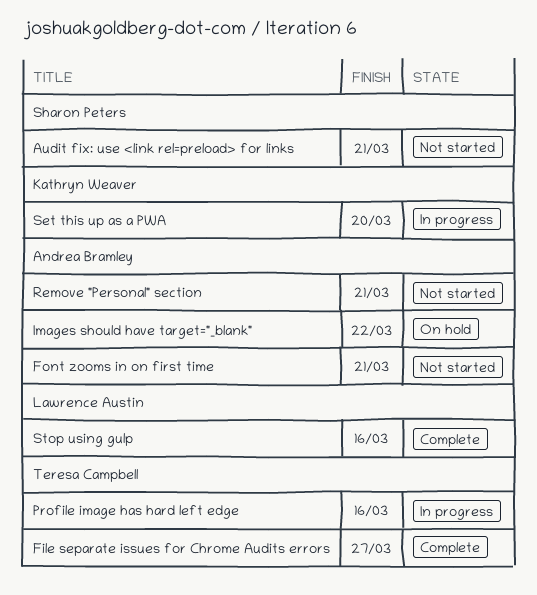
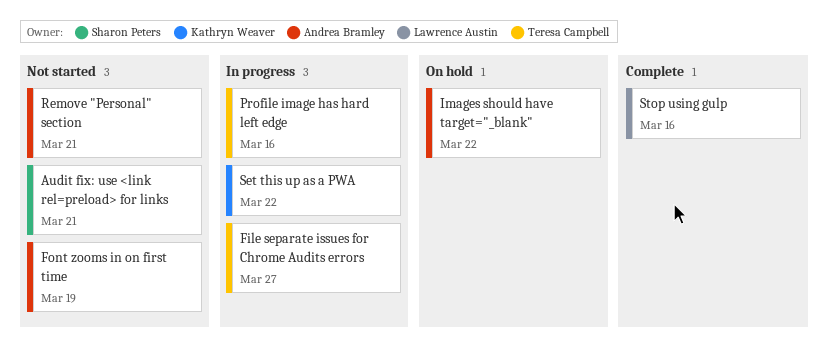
File separate issues for Chrome Audits errors, status: Complete -> In progress
Font zooms in on first time, due: Mar 21 -> Mar 19
Set this up as a PWA, due: Mar 20 -> Mar 22

